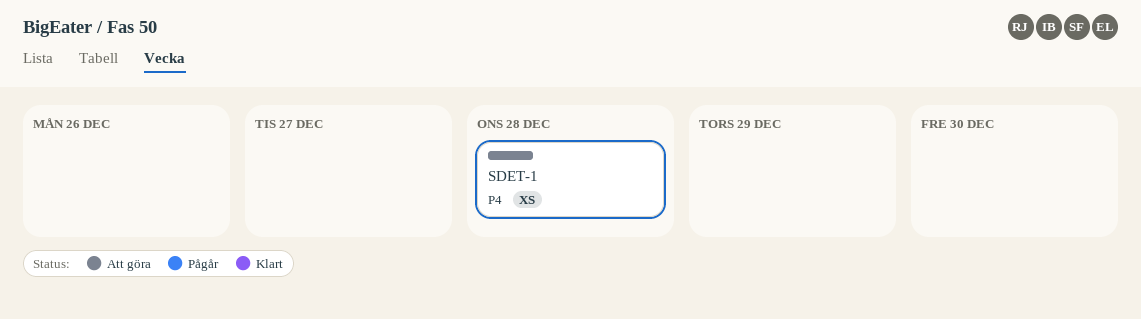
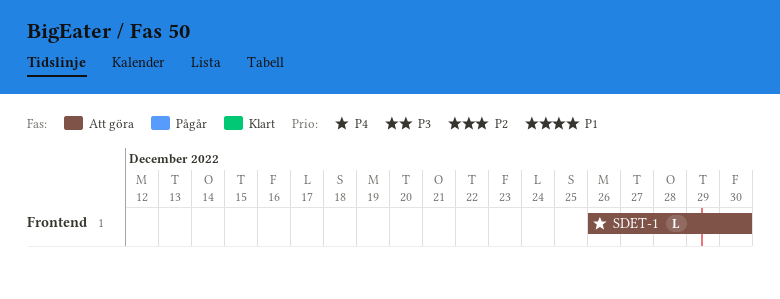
SDET-1, estimate: XS -> L
SDET-1, due: Dec 28 -> Dec 30

